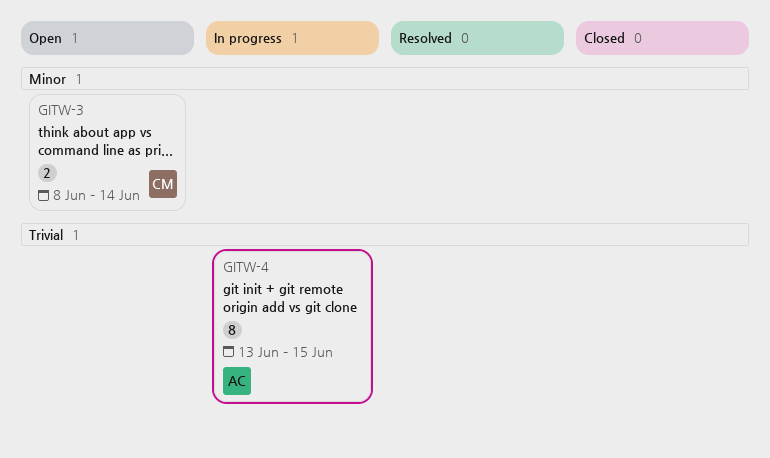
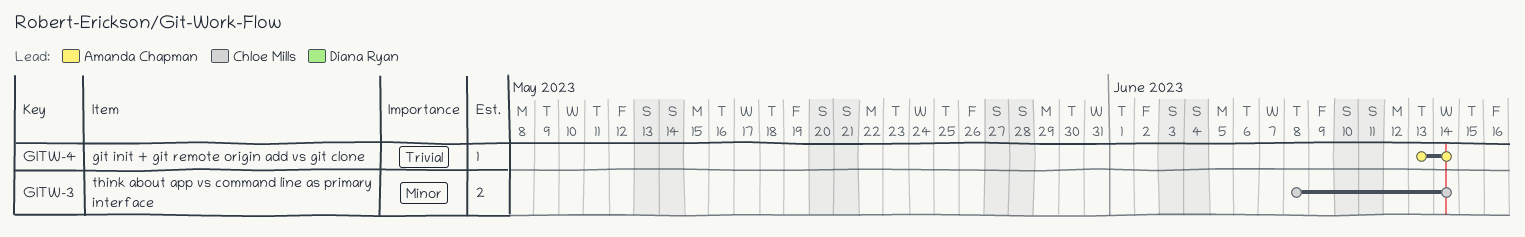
GITW-4, estimate: 8 -> 1
GITW-4, due: Jun 15 -> Jun 14

